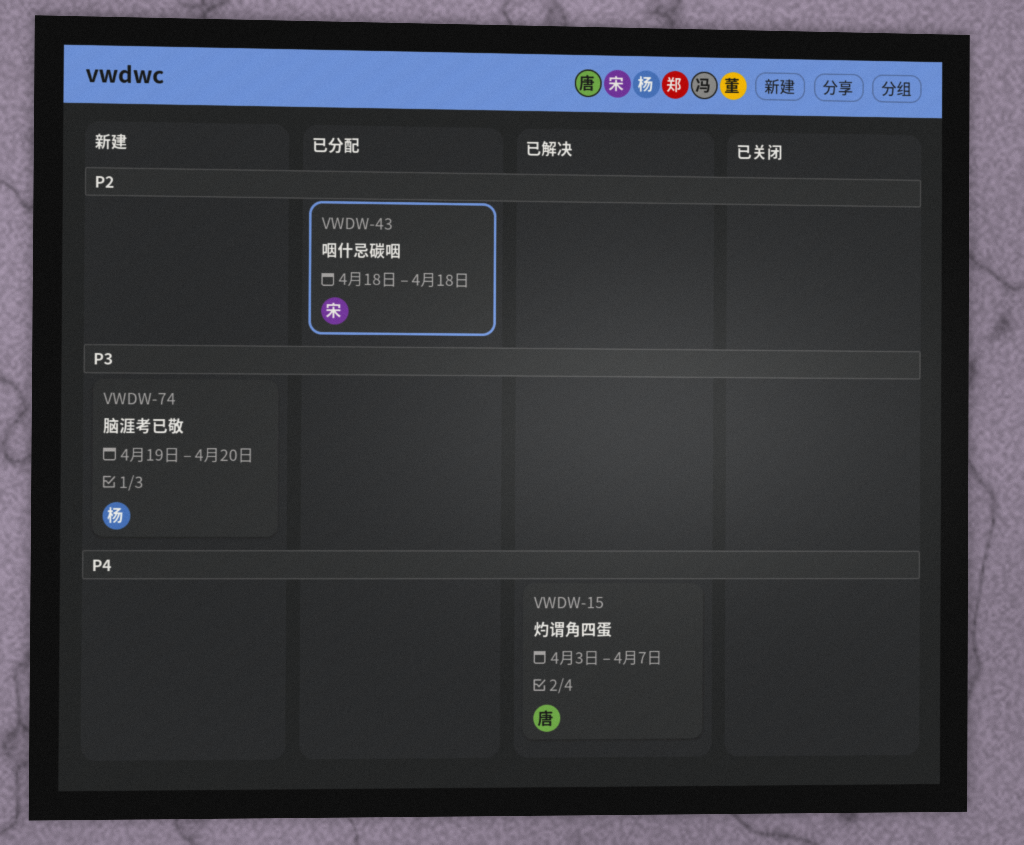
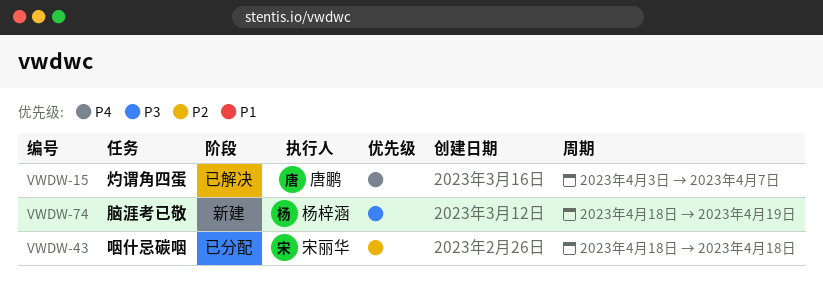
VWDW-74, start: Apr 19 -> Apr 18
VWDW-74, due: Apr 20 -> Apr 19

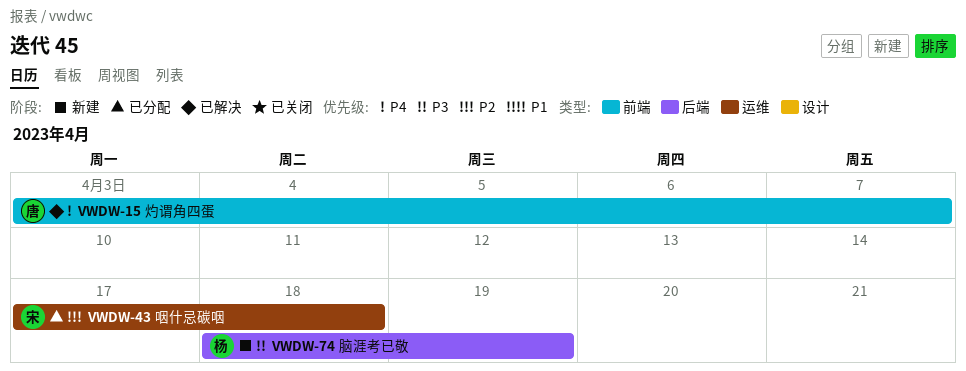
VWDW-43, start: Apr 18 -> Apr 17

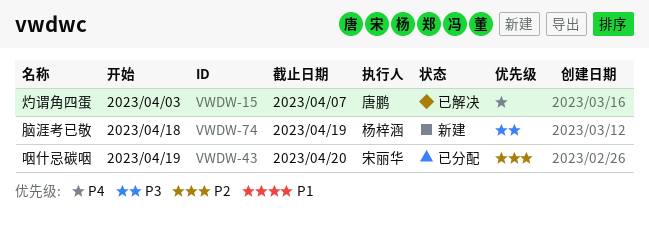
VWDW-43, start: Apr 17 -> Apr 19
VWDW-43, due: Apr 18 -> Apr 20

